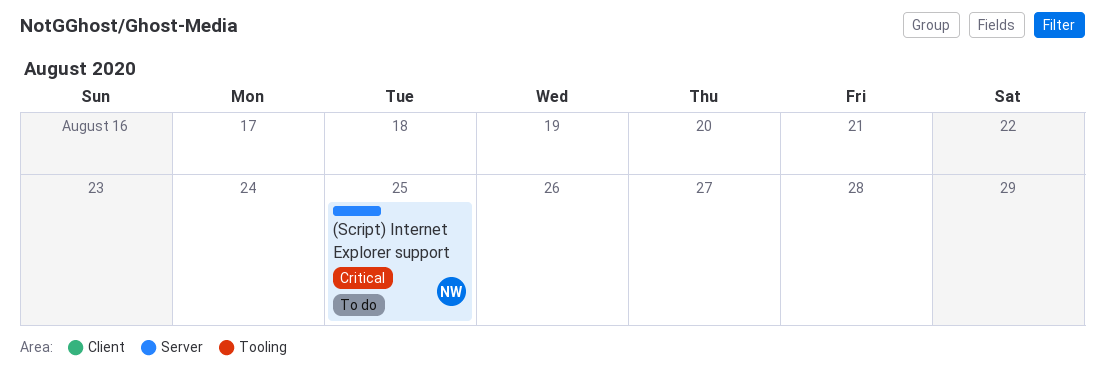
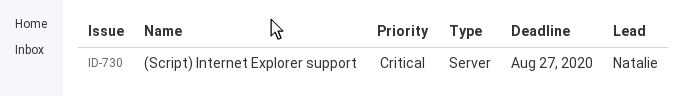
(Script) Internet Explorer support, due: Aug 25 -> Aug 27

